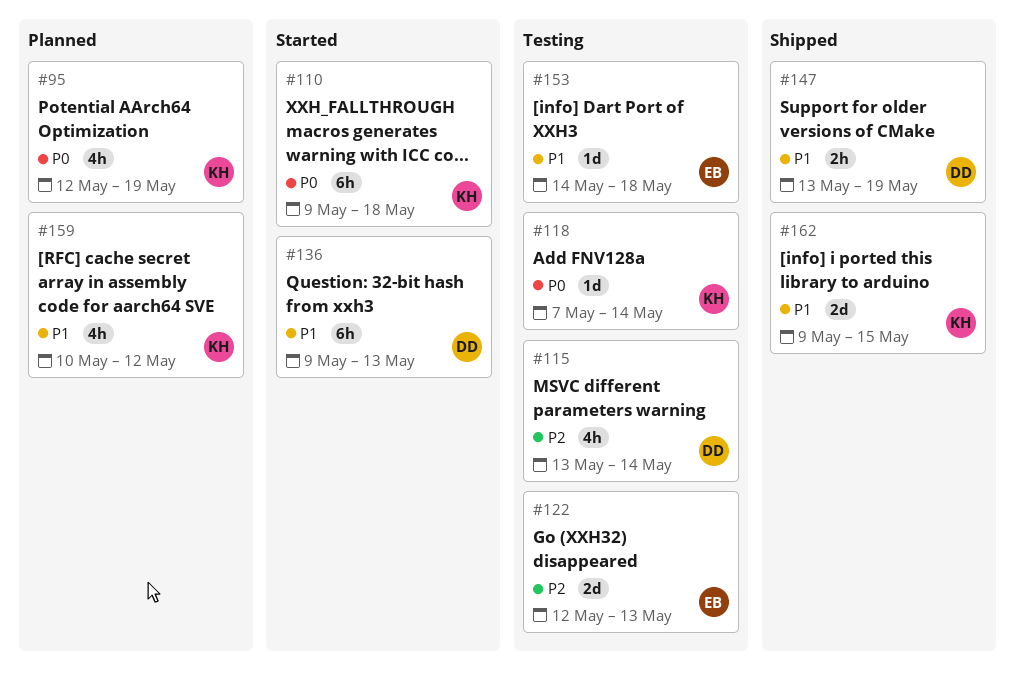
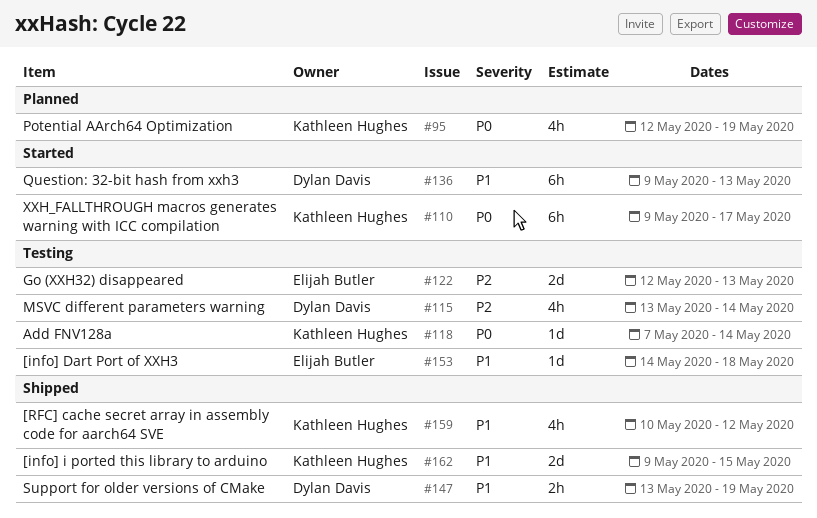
#110, due: May 18 -> May 17
#159, status: Planned -> Shipped

